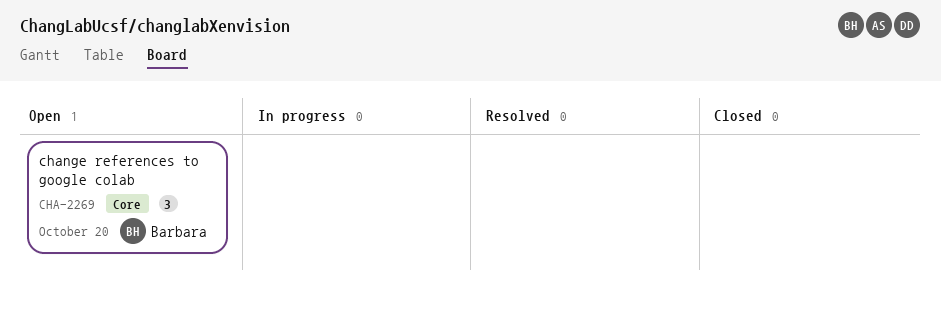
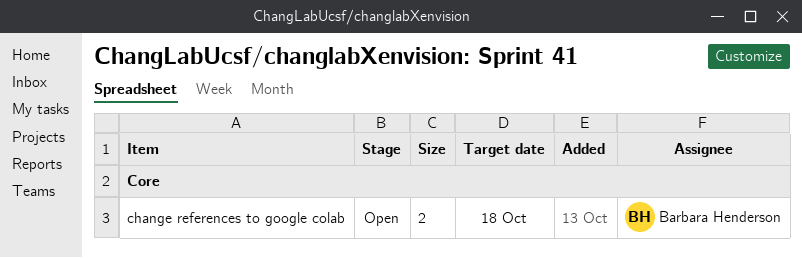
change references to google colab, estimate: 3 -> 2
change references to google colab, due: Oct 20 -> Oct 18

